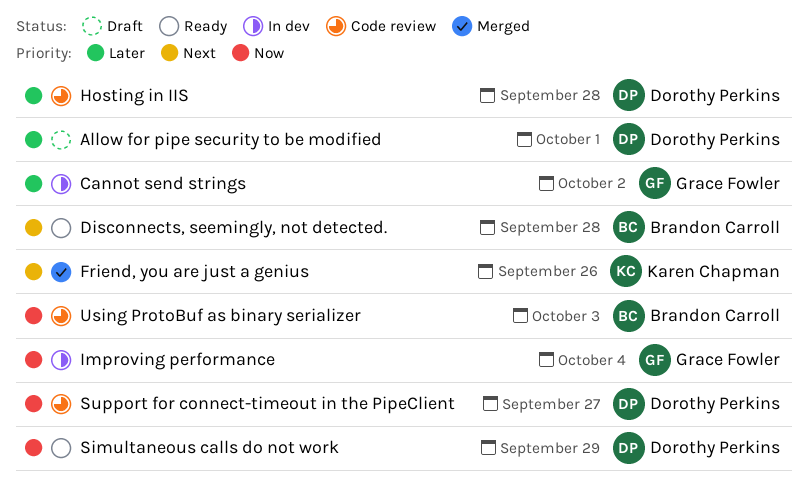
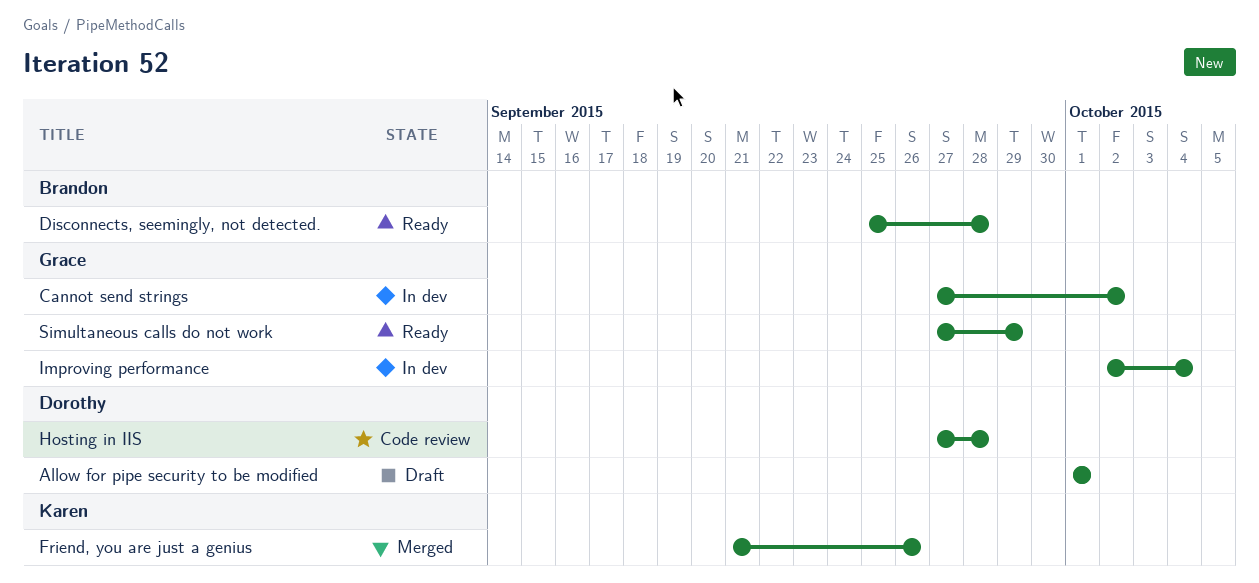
Simultaneous calls do not work, owner: Dorothy Perkins -> Grace Fowler
Support for connect-timeout in the PipeClient: present -> none
Using ProtoBuf as binary serializer: present -> none

